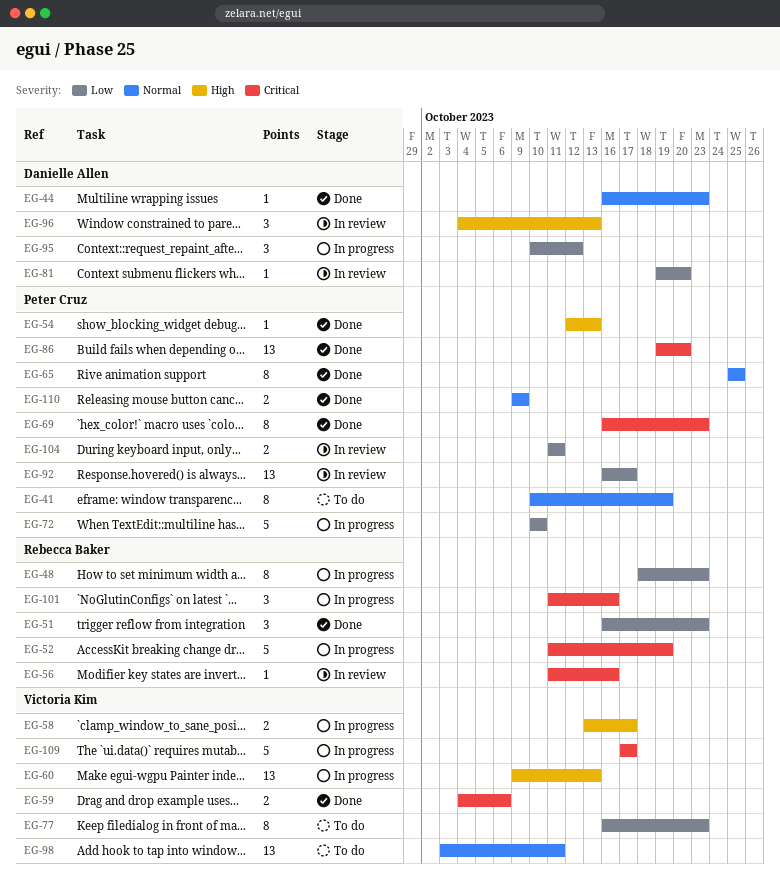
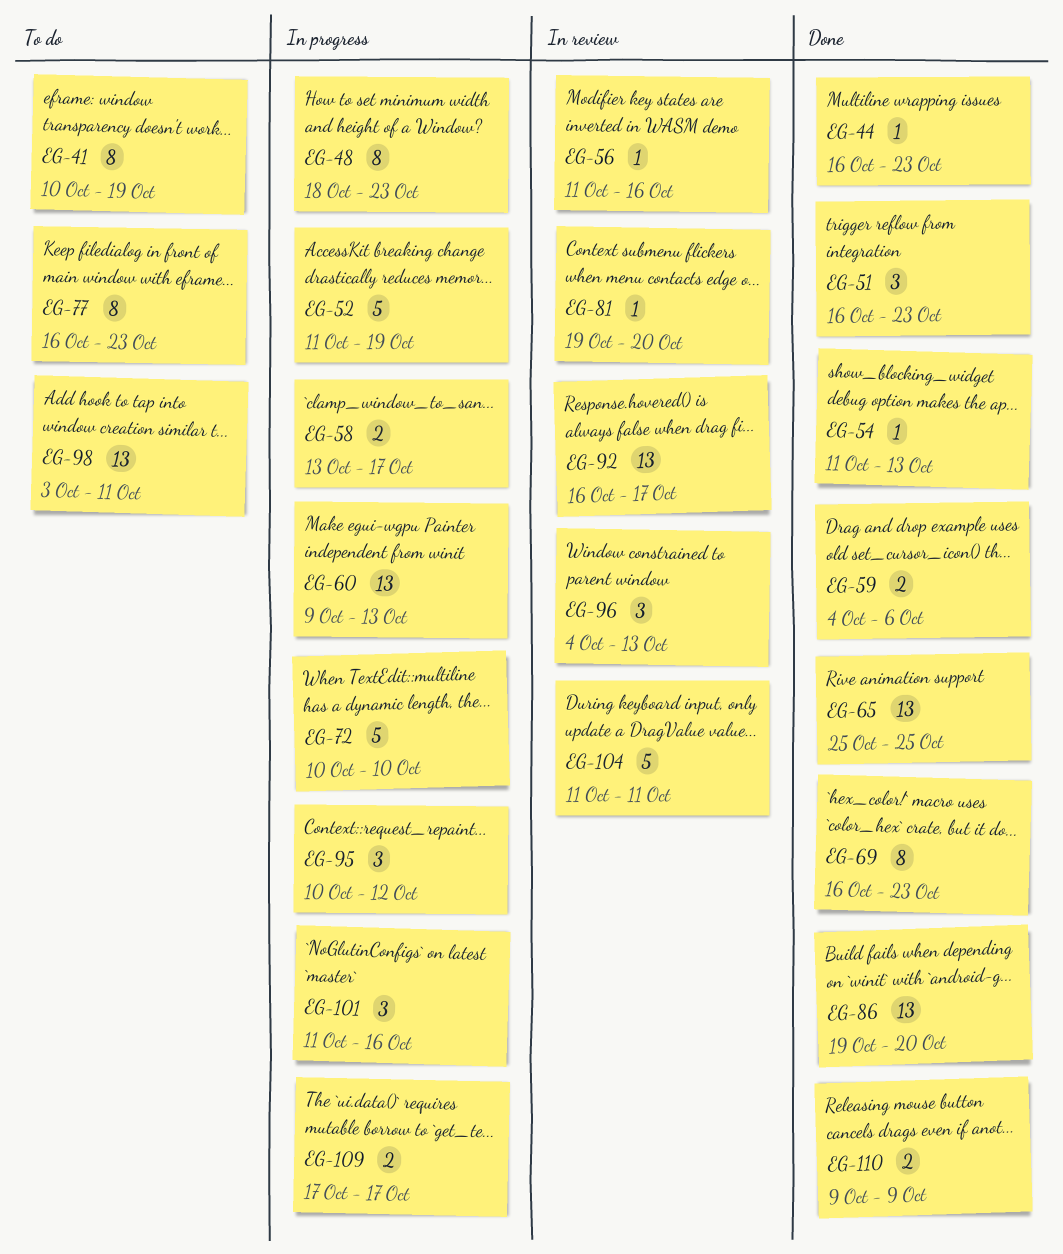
EG-54, start: Oct 12 -> Oct 11
EG-65, estimate: 8 -> 13
EG-104, estimate: 2 -> 5
EG-109, estimate: 5 -> 2

